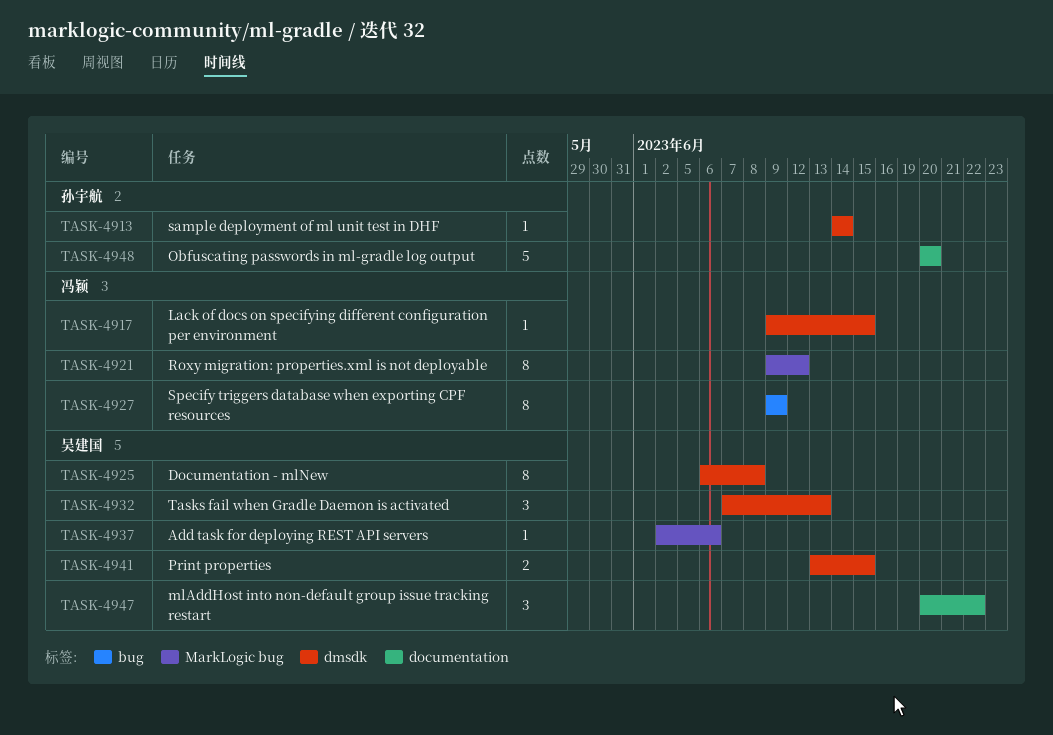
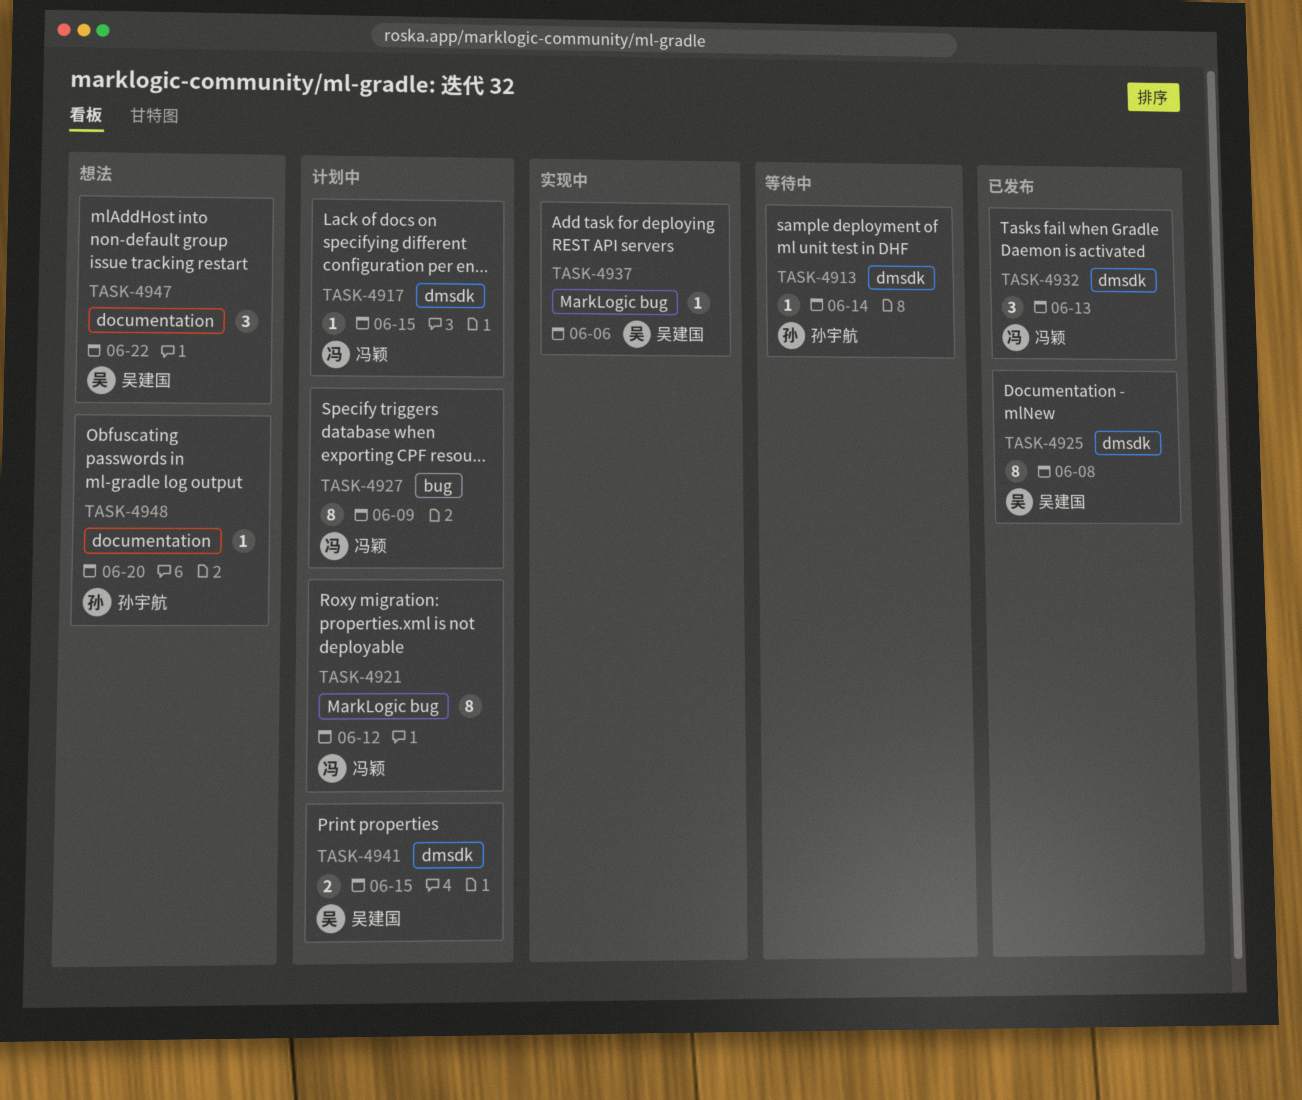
TASK-4932, owner: 吴建国 -> 冯颖
TASK-4948, estimate: 5 -> 1

